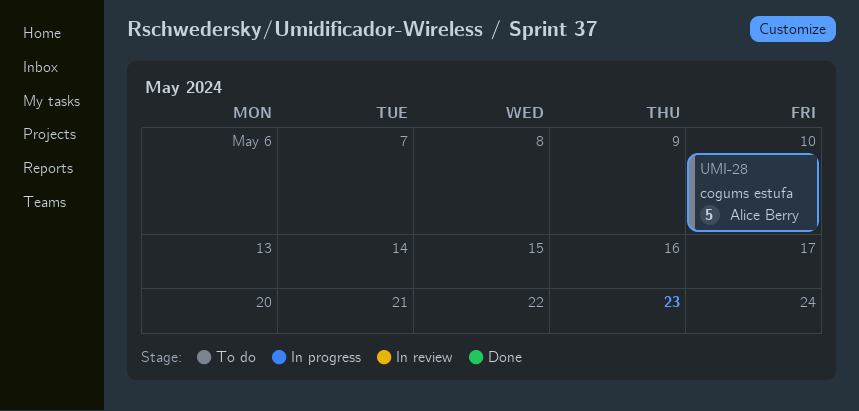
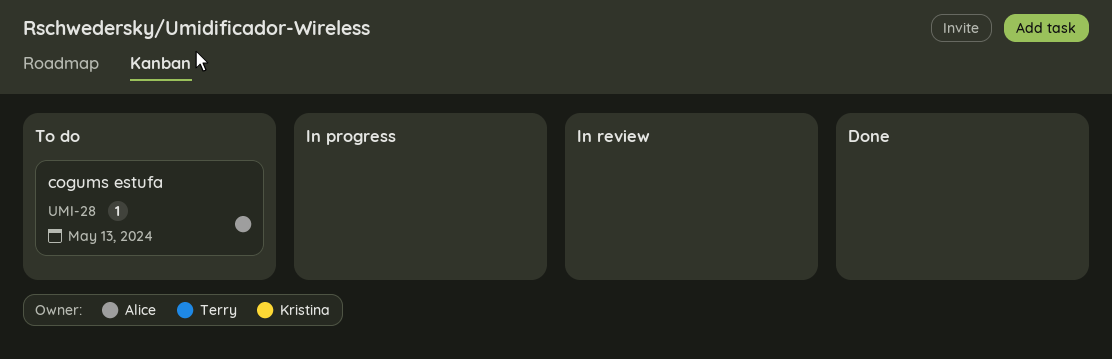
UMI-28, estimate: 5 -> 1
UMI-28, due: May 10 -> May 13

